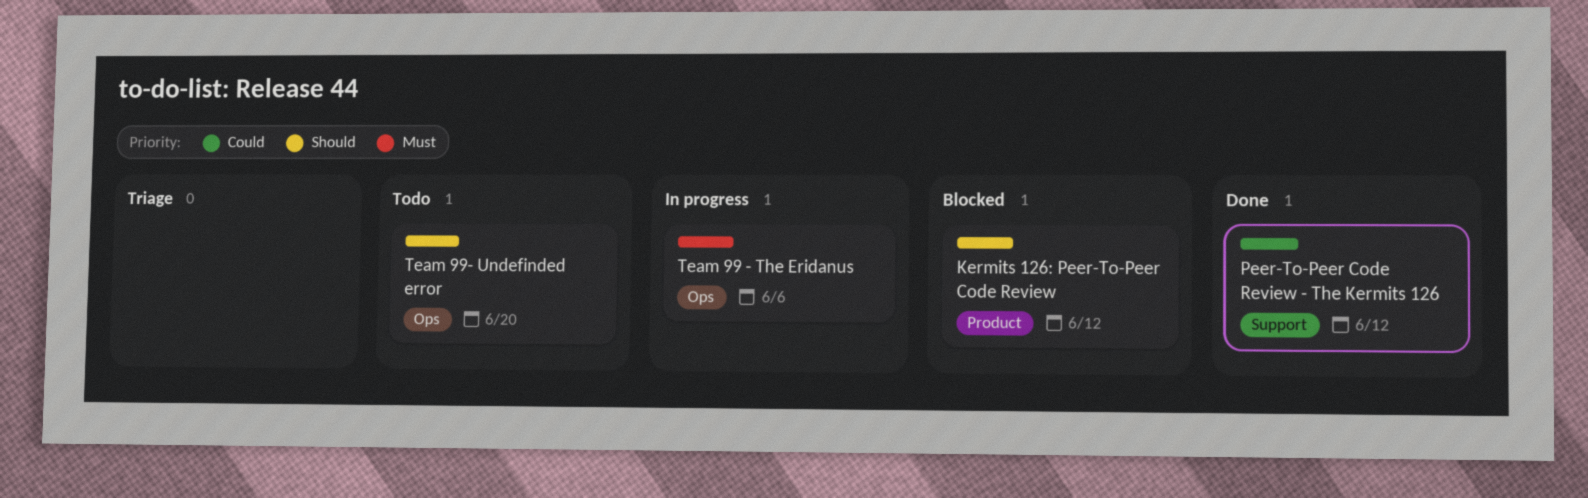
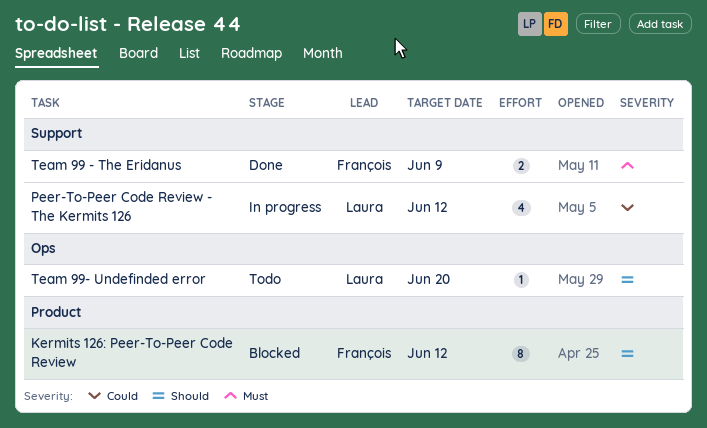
Peer-To-Peer Code Review - The Kermits 126, status: Done -> In progress
Team 99 - The Eridanus, status: In progress -> Done
Team 99 - The Eridanus, label: Ops -> Support
Team 99 - The Eridanus, due: Jun 6 -> Jun 9

